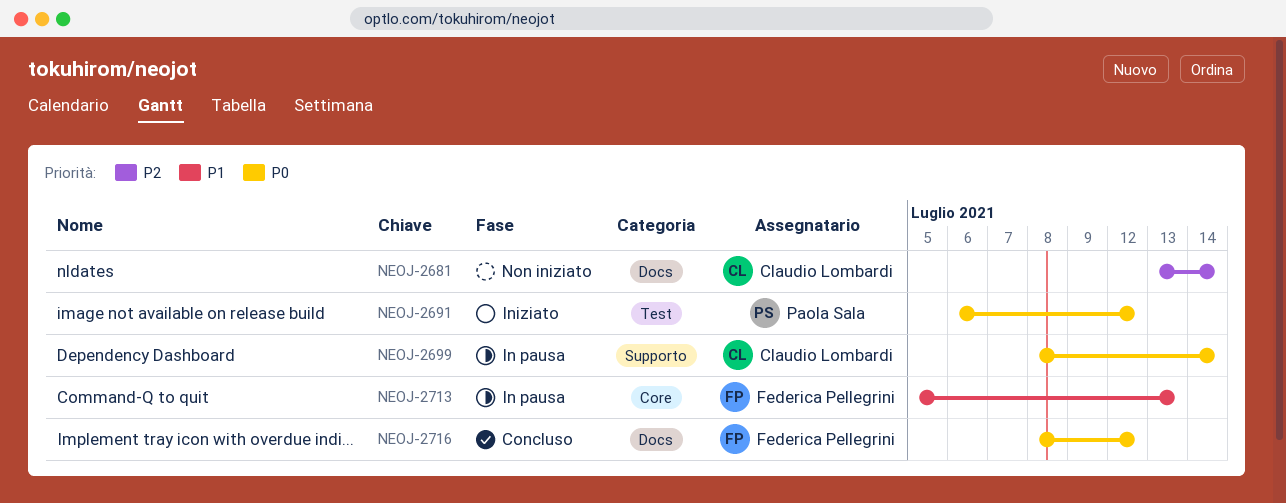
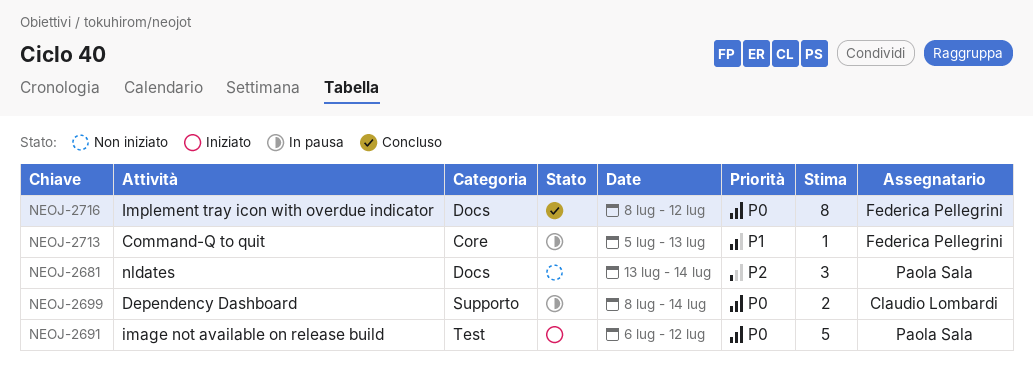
NEOJ-2681, owner: Claudio Lombardi -> Paola Sala

